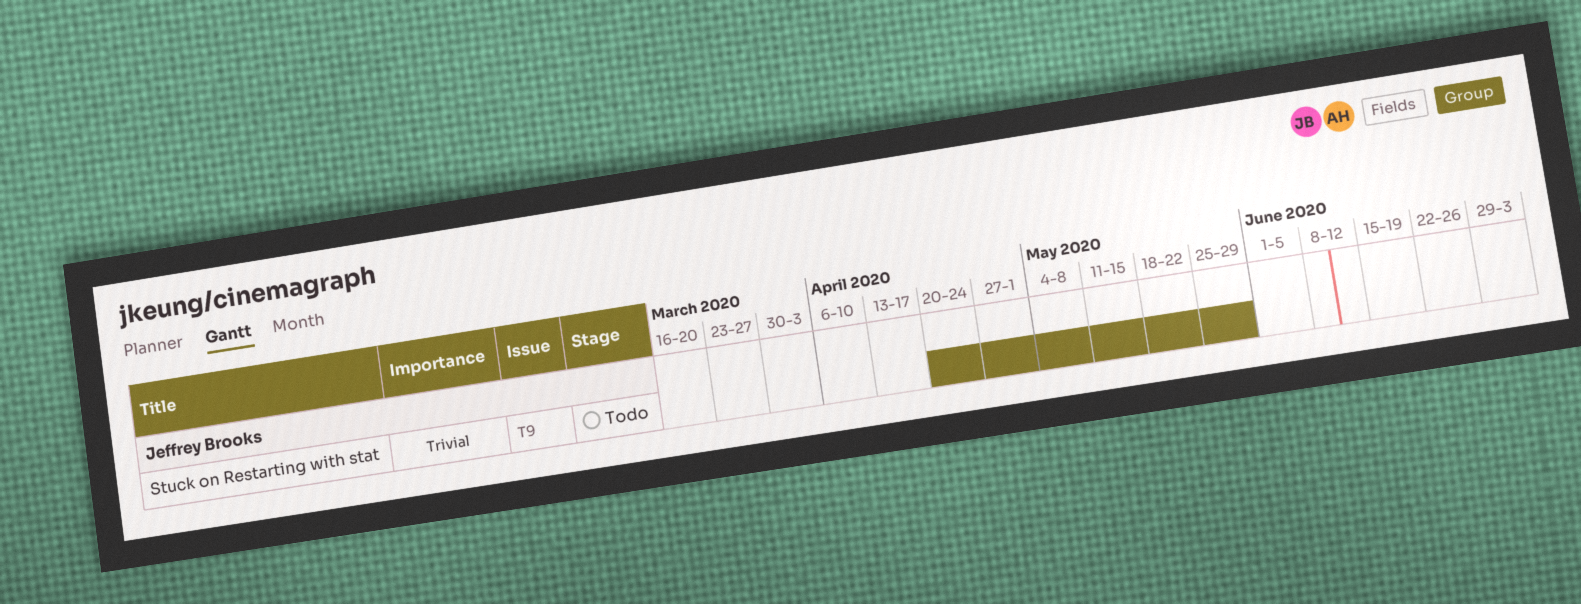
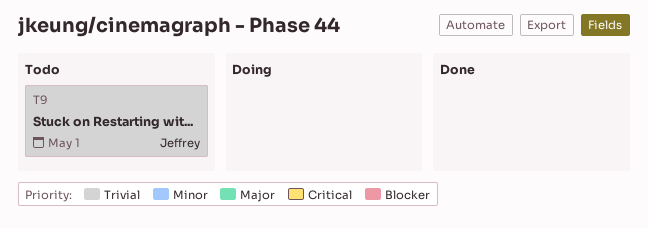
T9, due: May 29 -> May 1

